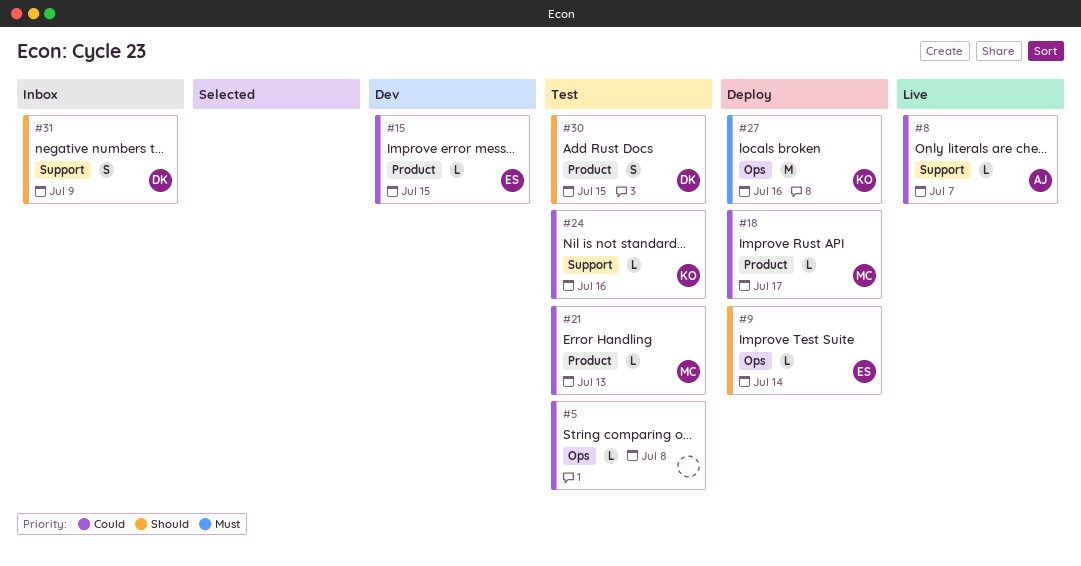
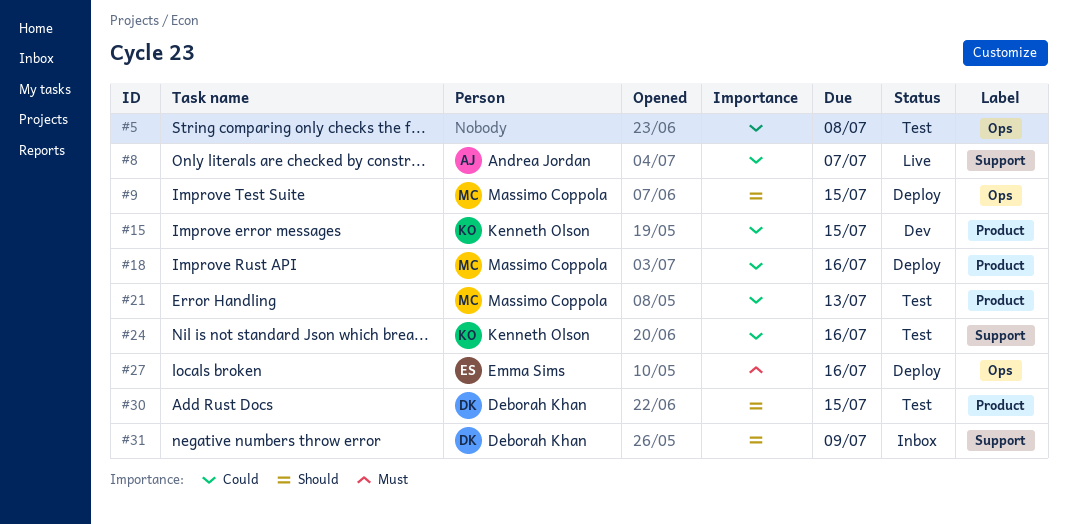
#9, owner: Emma Sims -> Massimo Coppola
#9, due: Jul 14 -> Jul 15
#15, owner: Emma Sims -> Kenneth Olson
#18, due: Jul 17 -> Jul 16
#27, owner: Kenneth Olson -> Emma Sims

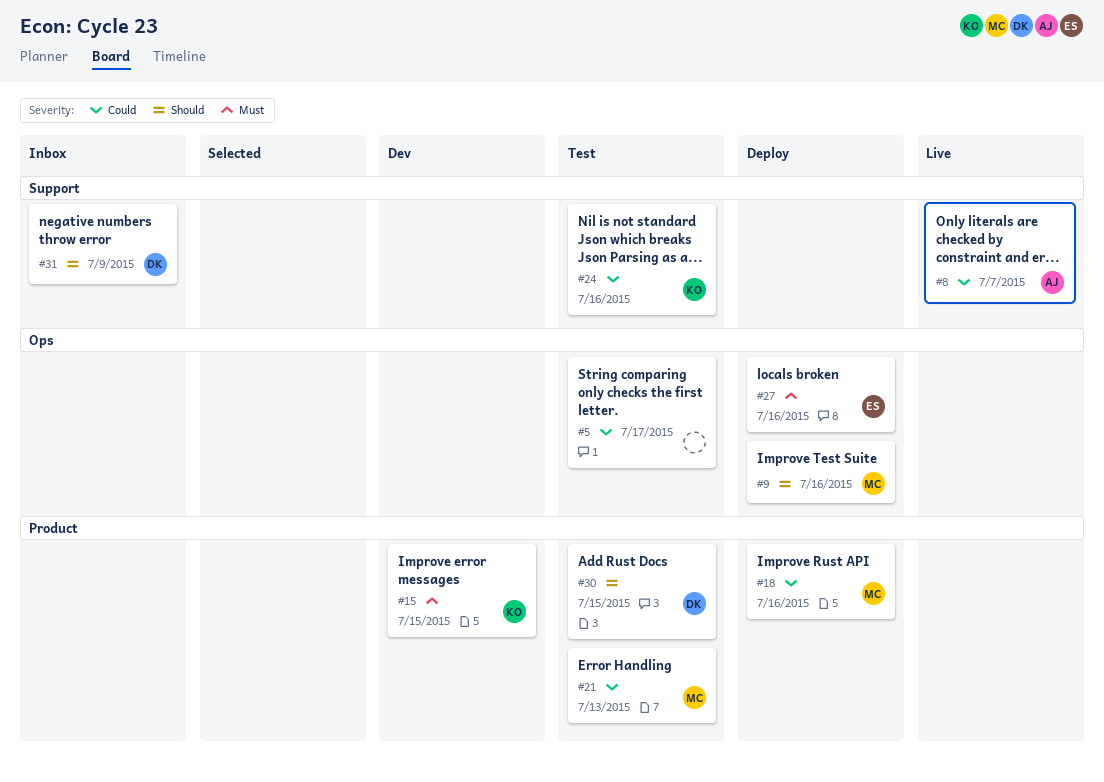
#5, due: Jul 8 -> Jul 17
#9, due: Jul 15 -> Jul 16
#15, priority: Could -> Must

